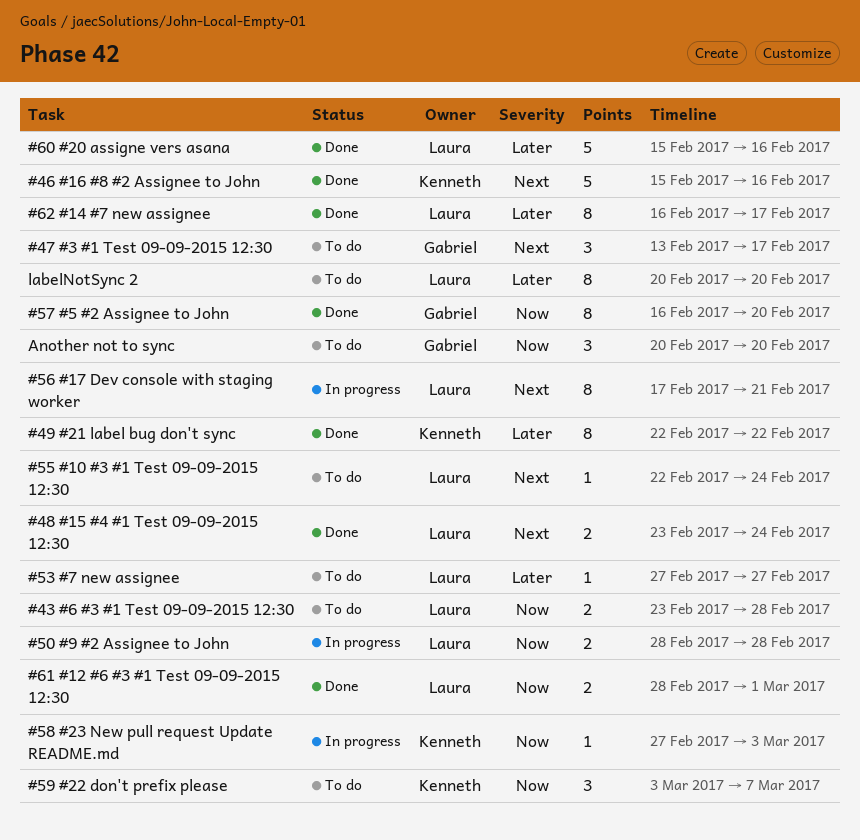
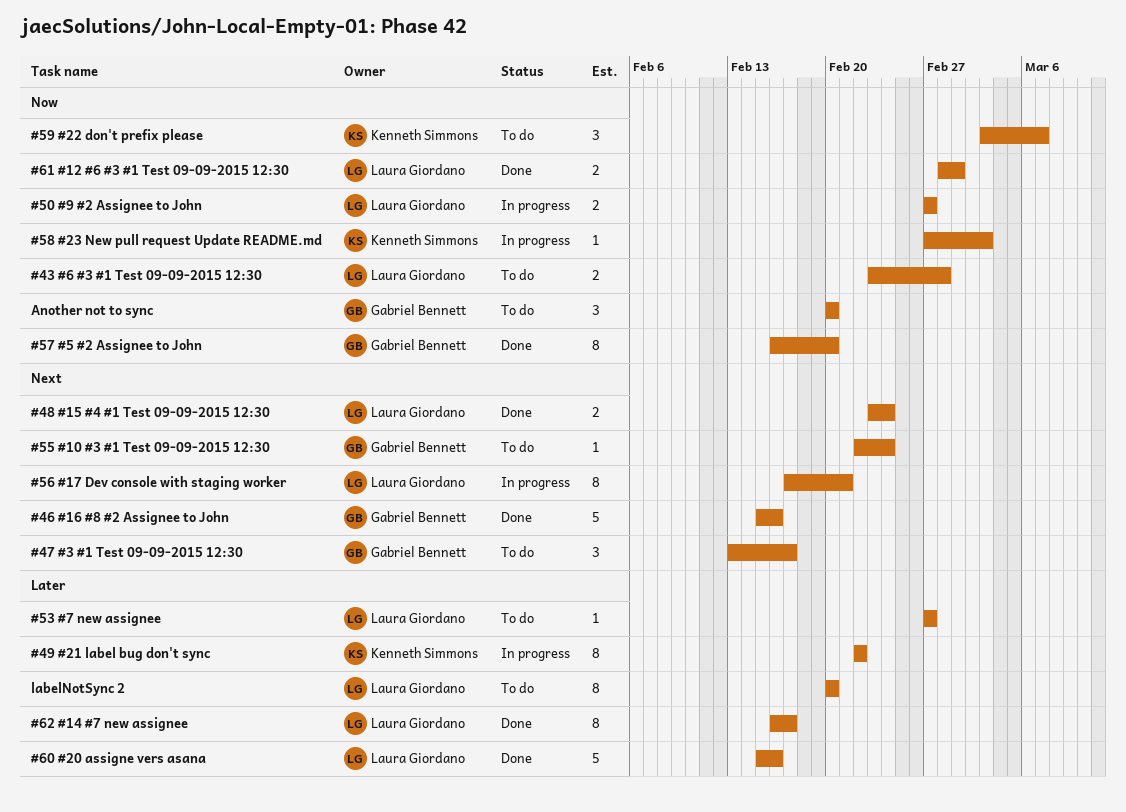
#46 #16 #8 #2 Assignee to John, owner: Kenneth Simmons -> Gabriel Bennett
#49 #21 label bug don't sync, status: Done -> In progress
#50 #9 #2 Assignee to John, start: Feb 28 -> Feb 27
#50 #9 #2 Assignee to John, due: Feb 28 -> Feb 27
#55 #10 #3 #1 Test 09-09-2015 12:30, owner: Laura Giordano -> Gabriel Bennett

